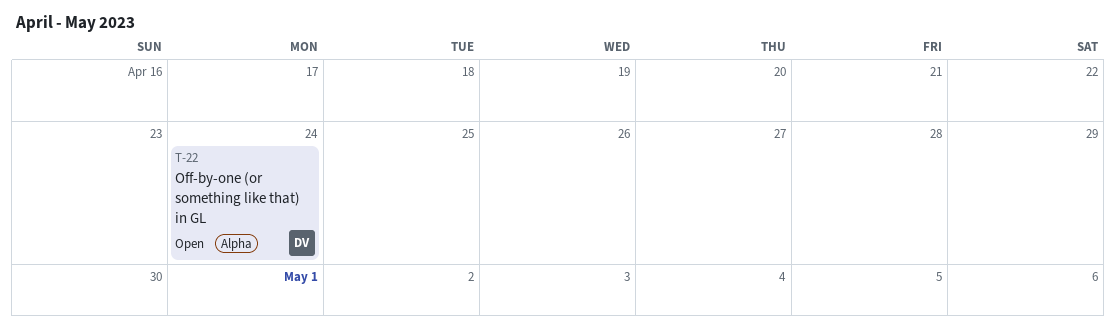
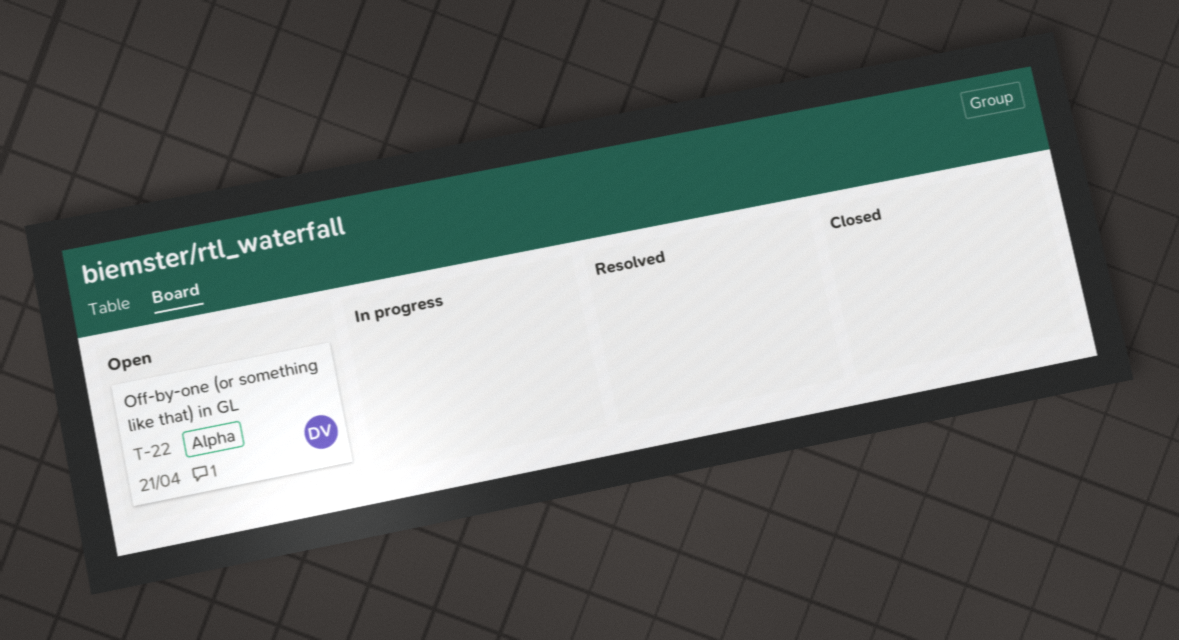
T-22, due: Apr 24 -> Apr 21

